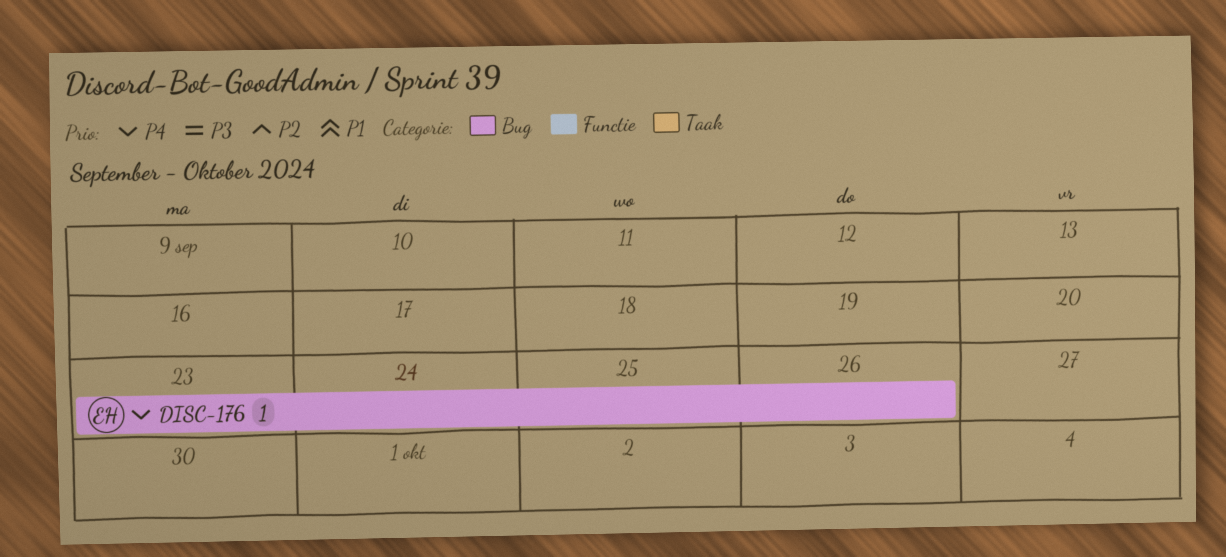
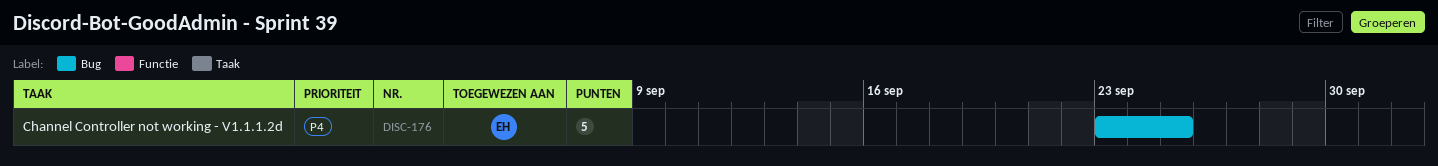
DISC-176, estimate: 1 -> 5
DISC-176, due: Sep 26 -> Sep 25

